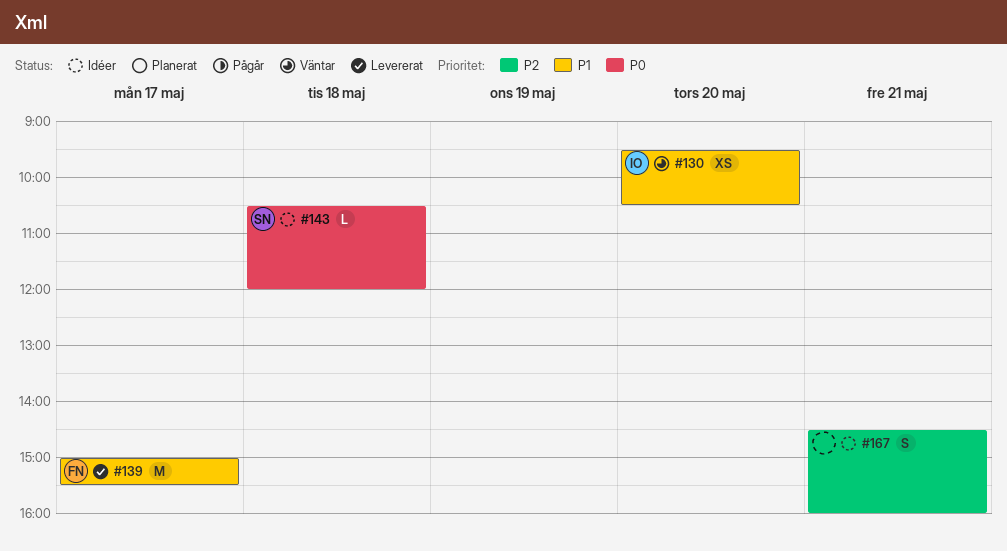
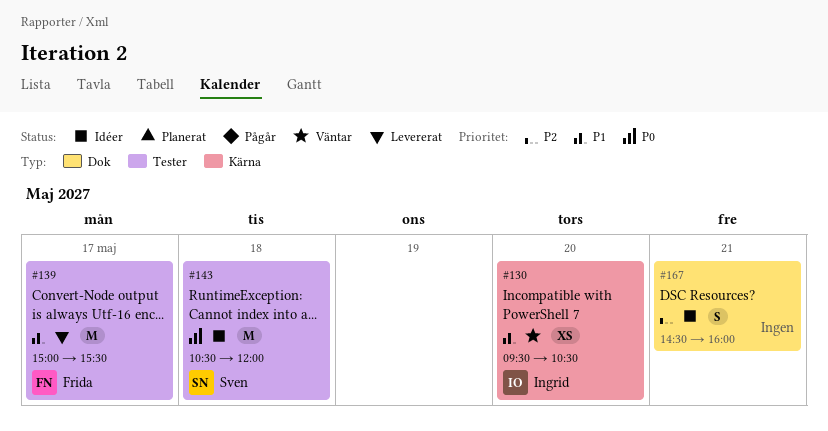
#143, estimate: L -> M

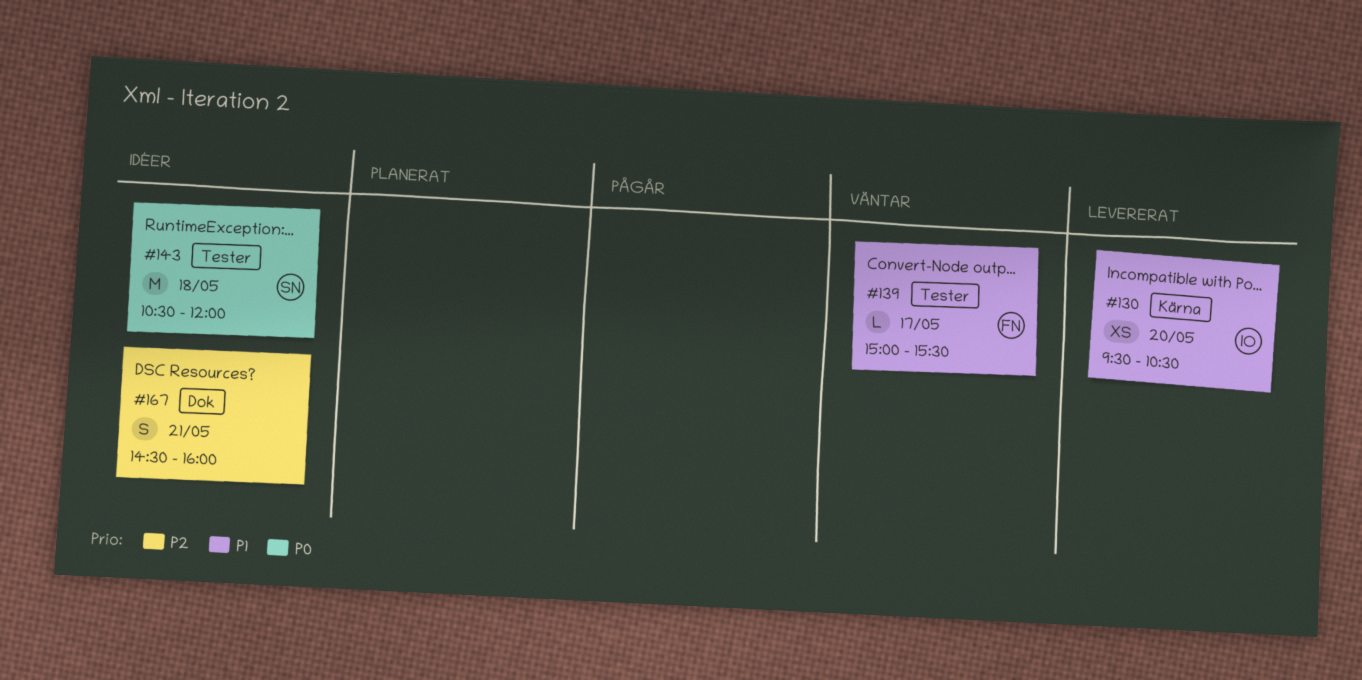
#130, status: Väntar -> Levererat
#139, status: Levererat -> Väntar
#139, estimate: M -> L

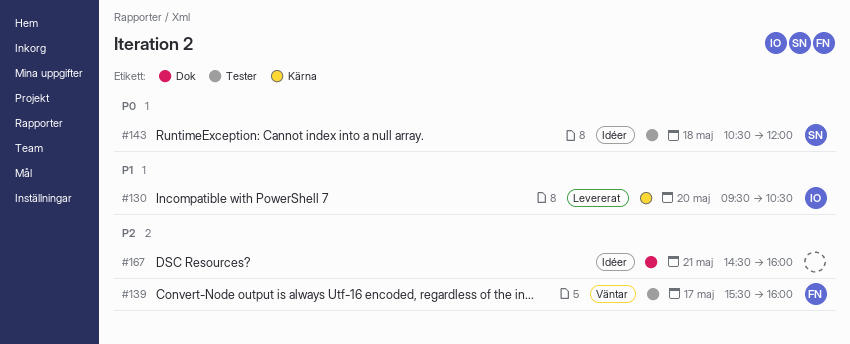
#139, priority: P1 -> P2
#139, begins: 15:00 -> 15:30
#139, ends: 15:30 -> 16:00

